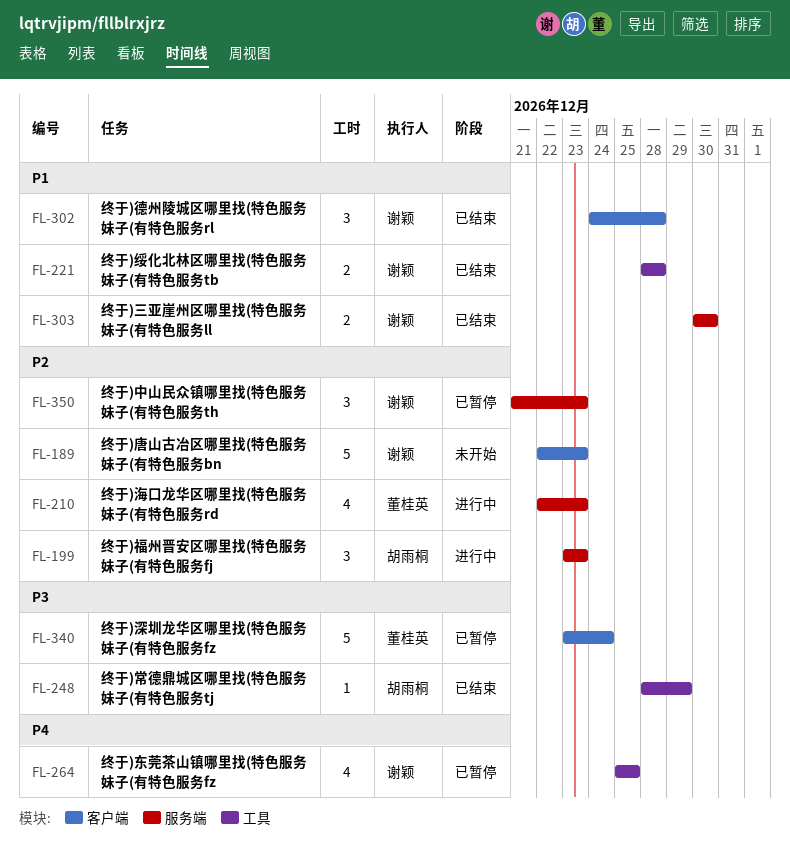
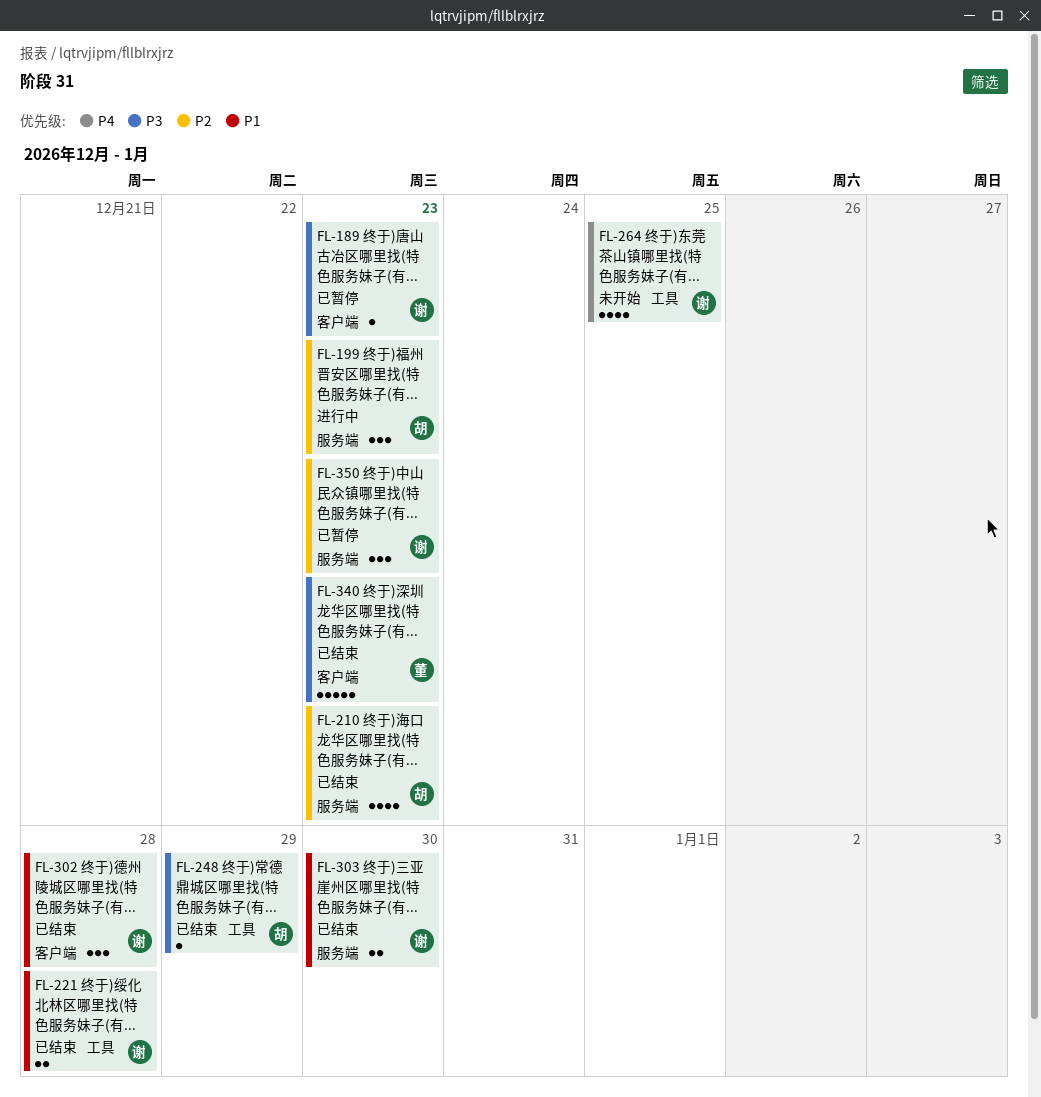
FL-189, status: 未开始 -> 已暂停
FL-189, priority: P2 -> P3
FL-189, estimate: 5 -> 1
FL-210, status: 进行中 -> 已结束
FL-210, owner: 董桂英 -> 胡雨桐
FL-264, status: 已暂停 -> 未开始
FL-340, status: 已暂停 -> 已结束
FL-340, due: Dec 24 -> Dec 23

